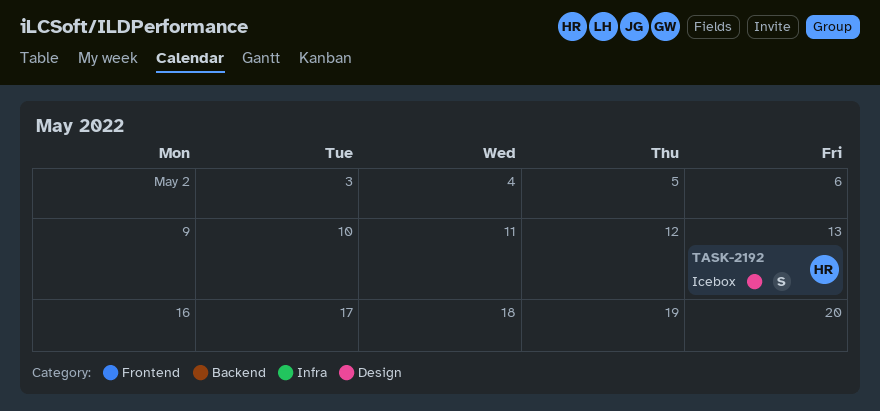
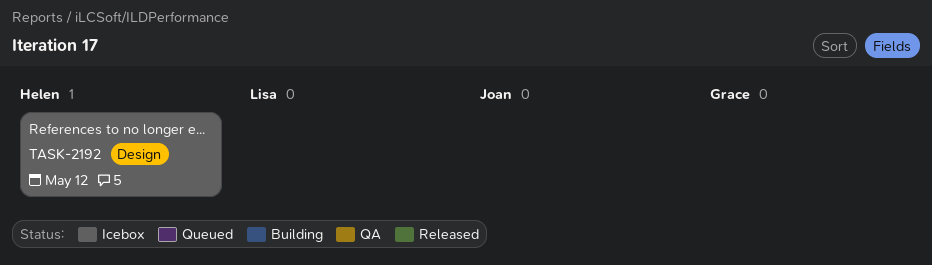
TASK-2192, due: May 13 -> May 12

